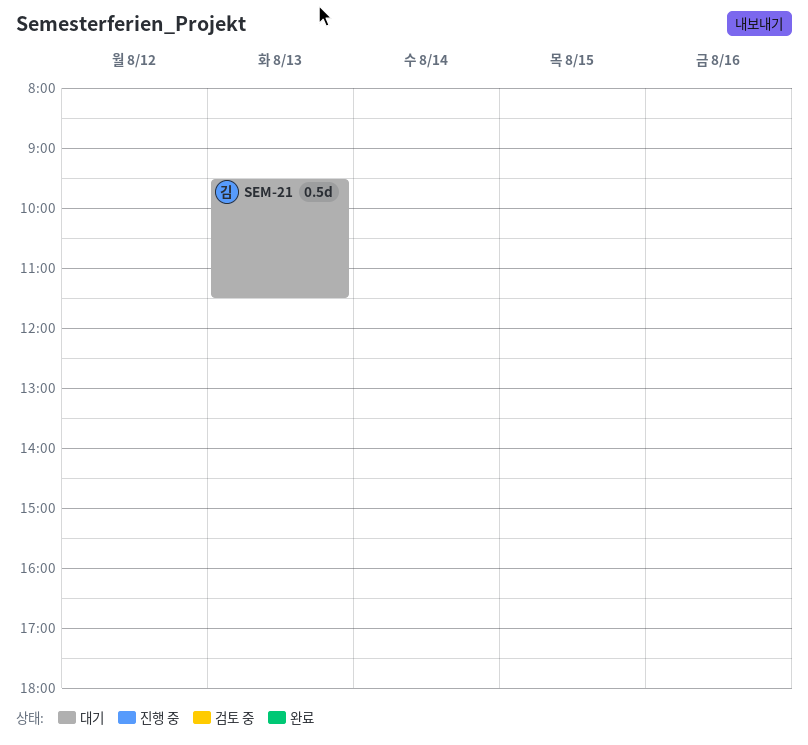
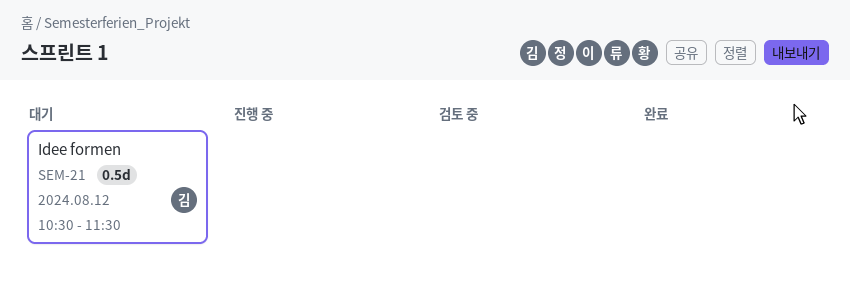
SEM-21, day: Aug 13 -> Aug 12
SEM-21, begins: 09:30 -> 10:30

